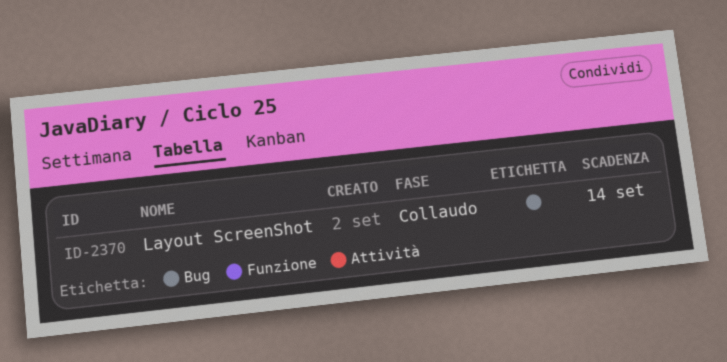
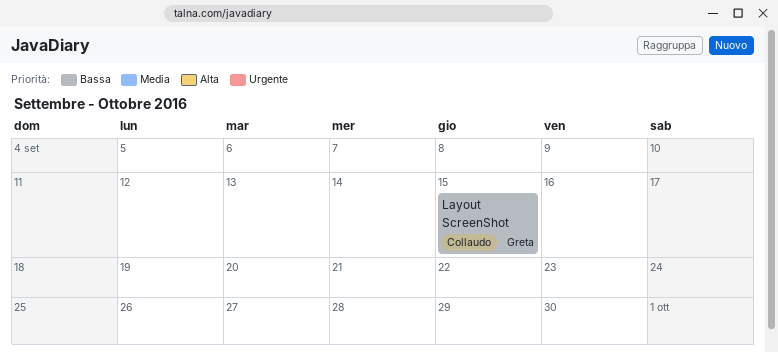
Layout ScreenShot, due: Sep 14 -> Sep 15

